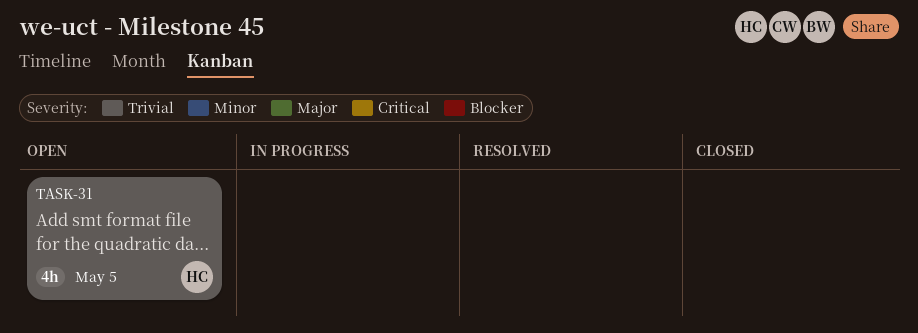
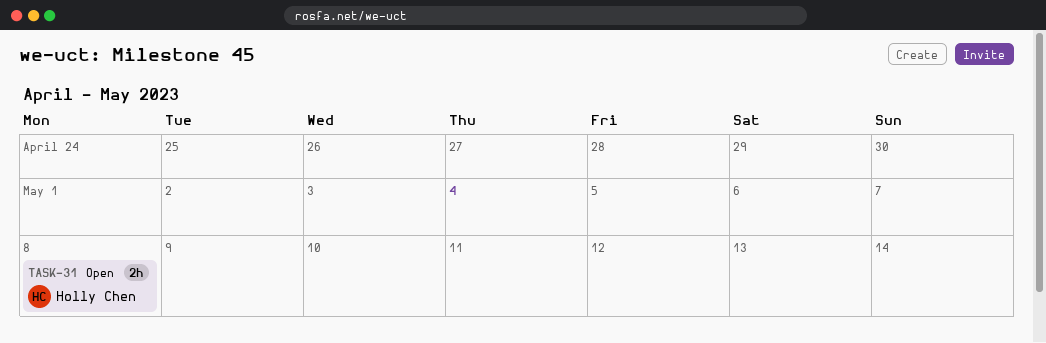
TASK-31, estimate: 4h -> 2h
TASK-31, due: May 5 -> May 8

